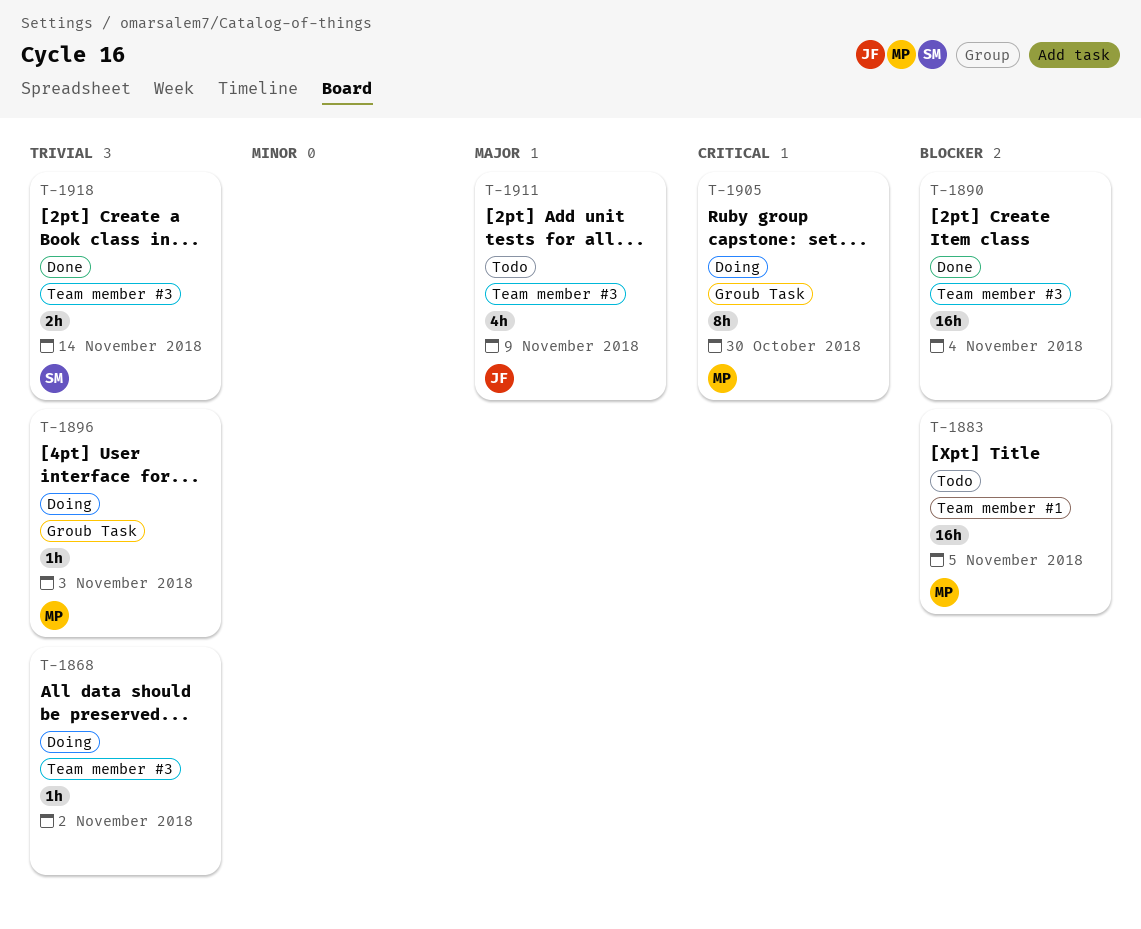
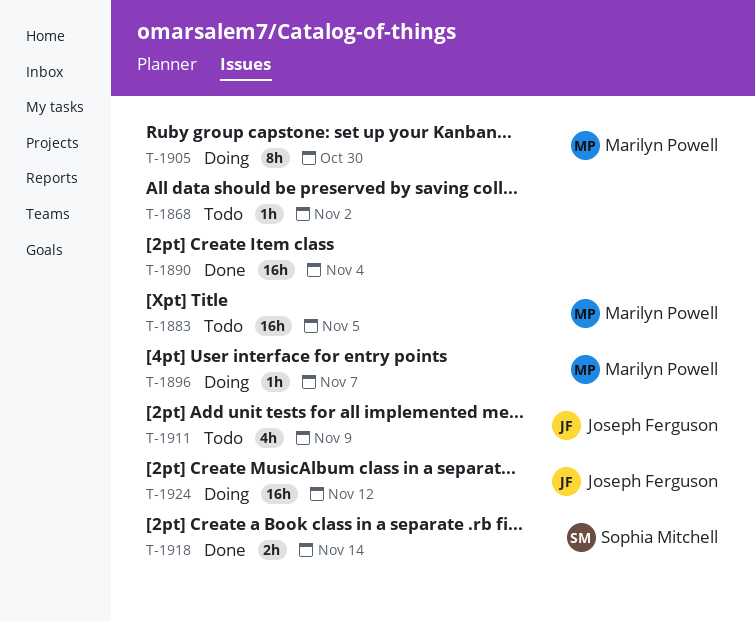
T-1868, status: Doing -> Todo
T-1896, due: Nov 3 -> Nov 7
T-1924: none -> present

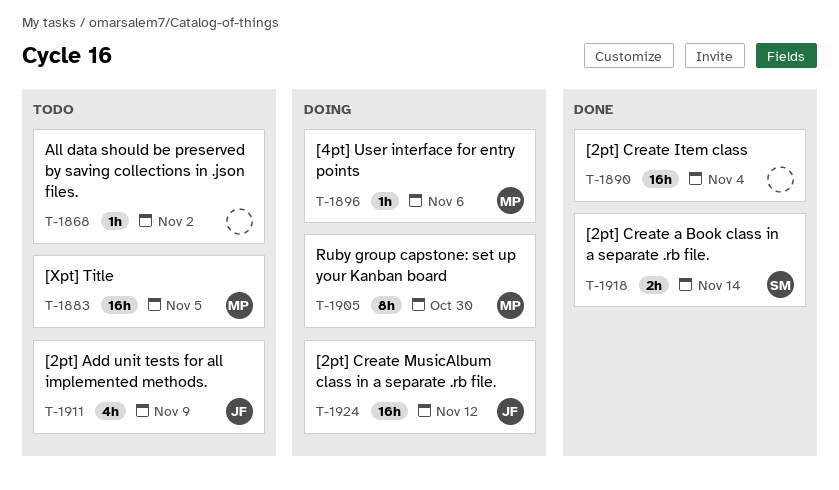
T-1896, due: Nov 7 -> Nov 6

